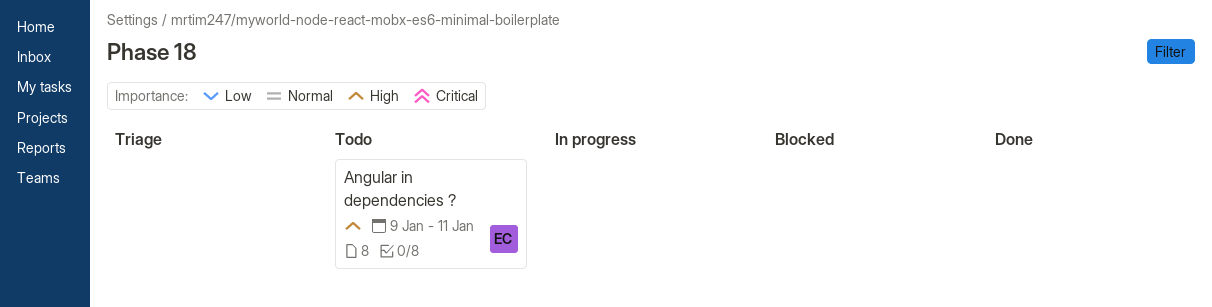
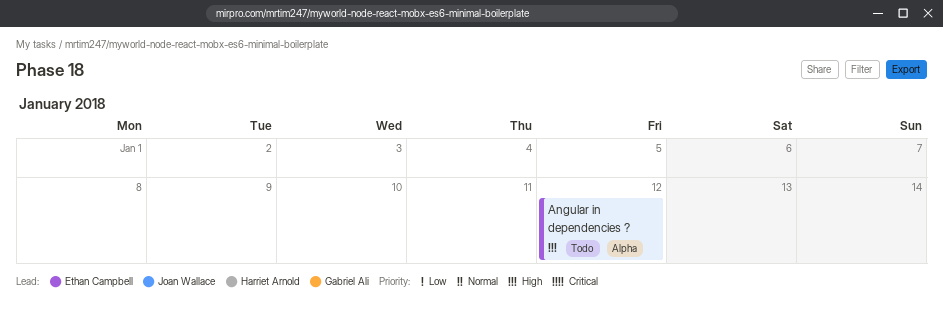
Angular in dependencies ?, due: Jan 11 -> Jan 12

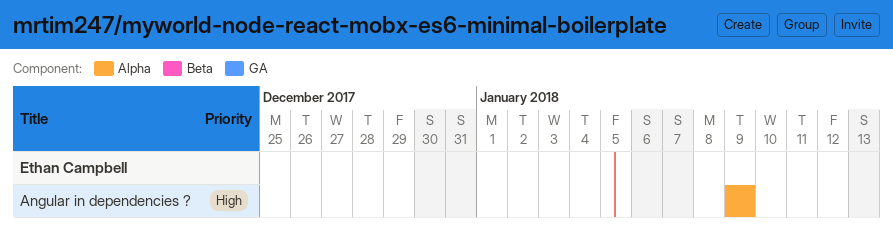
Angular in dependencies ?, due: Jan 12 -> Jan 9

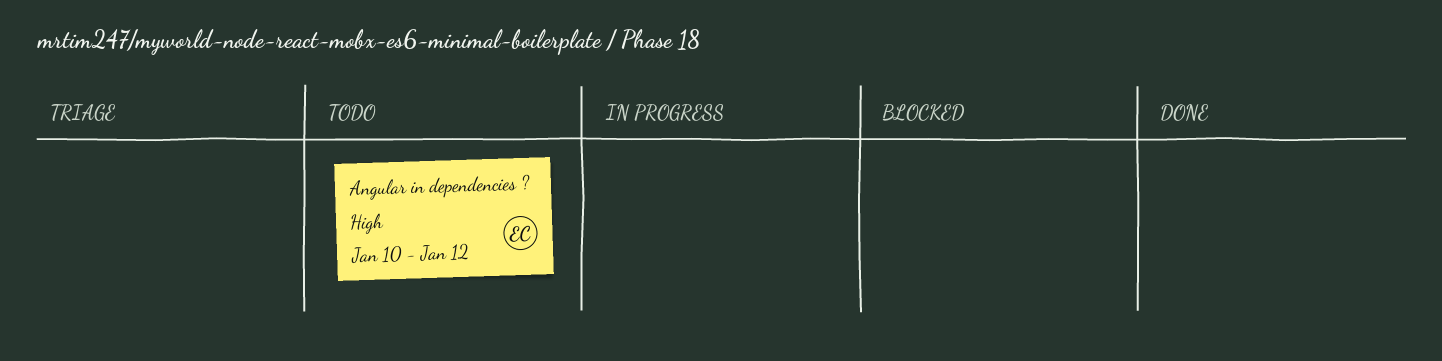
Angular in dependencies ?, start: Jan 9 -> Jan 10
Angular in dependencies ?, due: Jan 9 -> Jan 12

